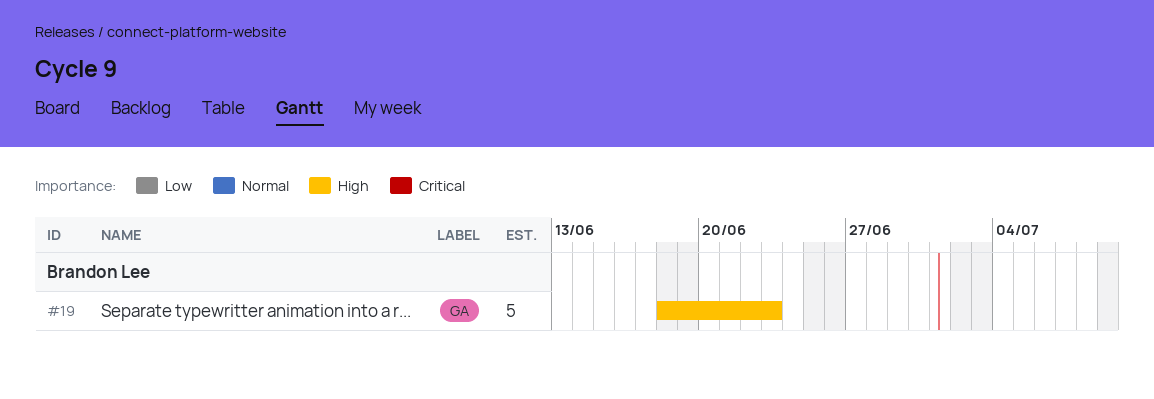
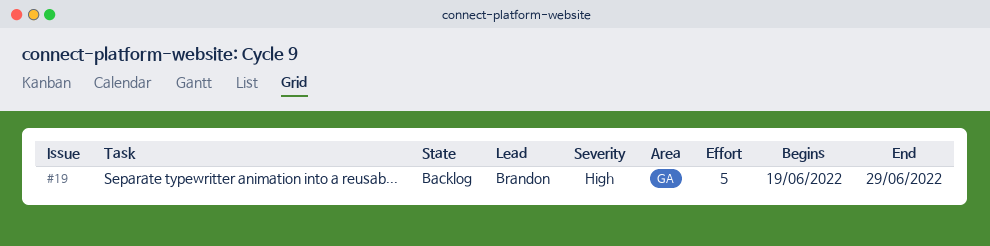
#19, start: Jun 18 -> Jun 19
#19, due: Jun 23 -> Jun 29

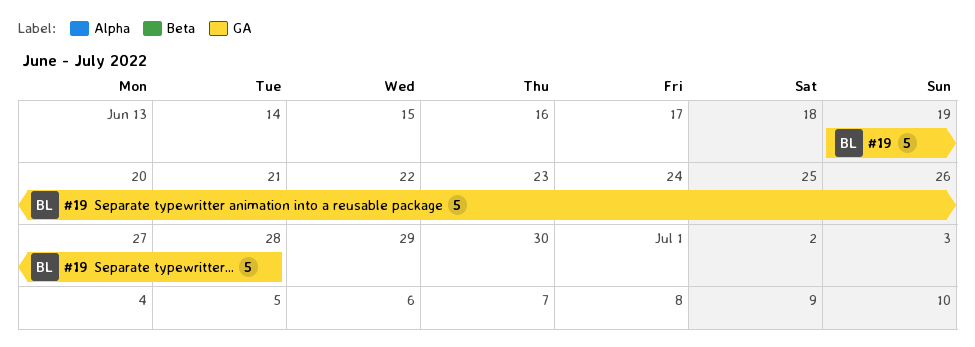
#19, due: Jun 29 -> Jun 28

